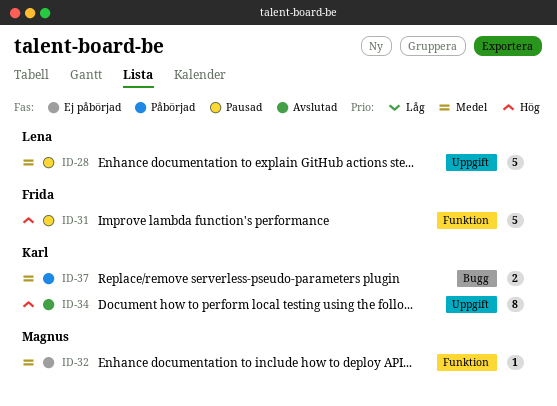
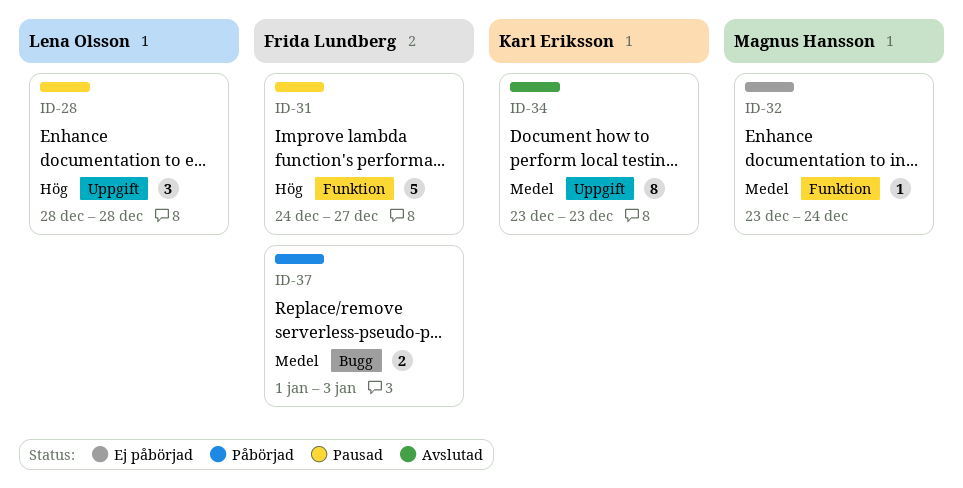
ID-28, priority: Medel -> Hög
ID-28, estimate: 5 -> 3
ID-34, priority: Hög -> Medel
ID-37, owner: Karl Eriksson -> Frida Lundberg

